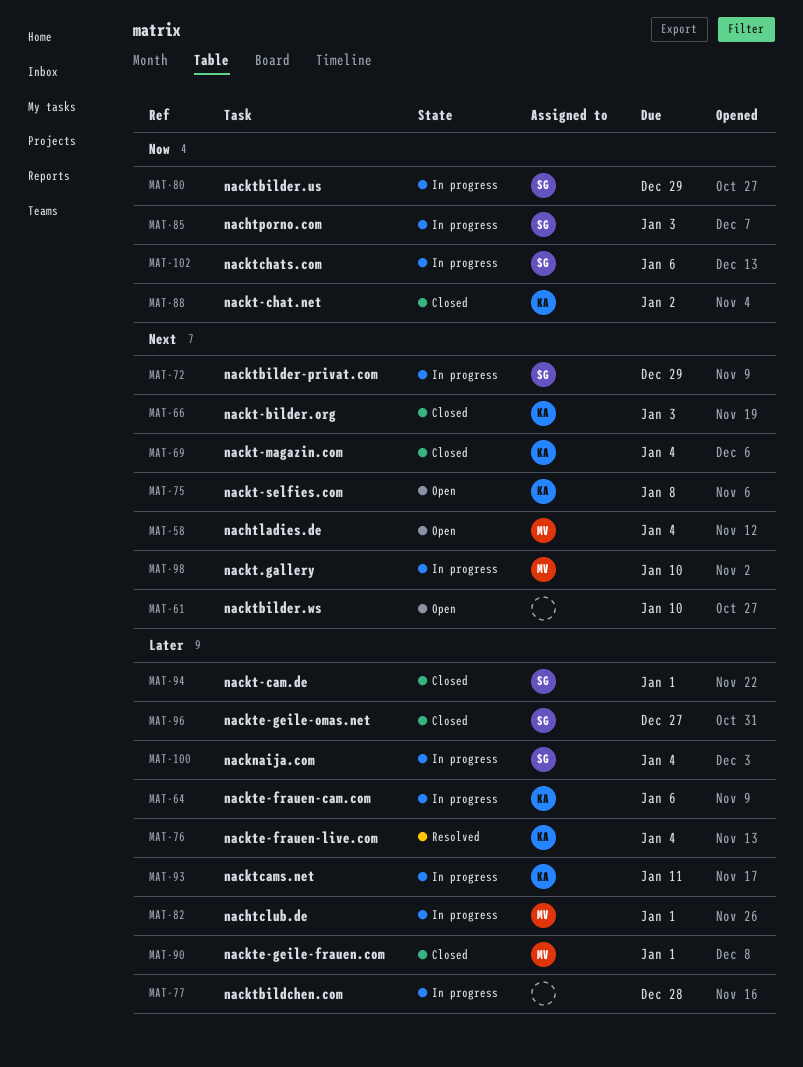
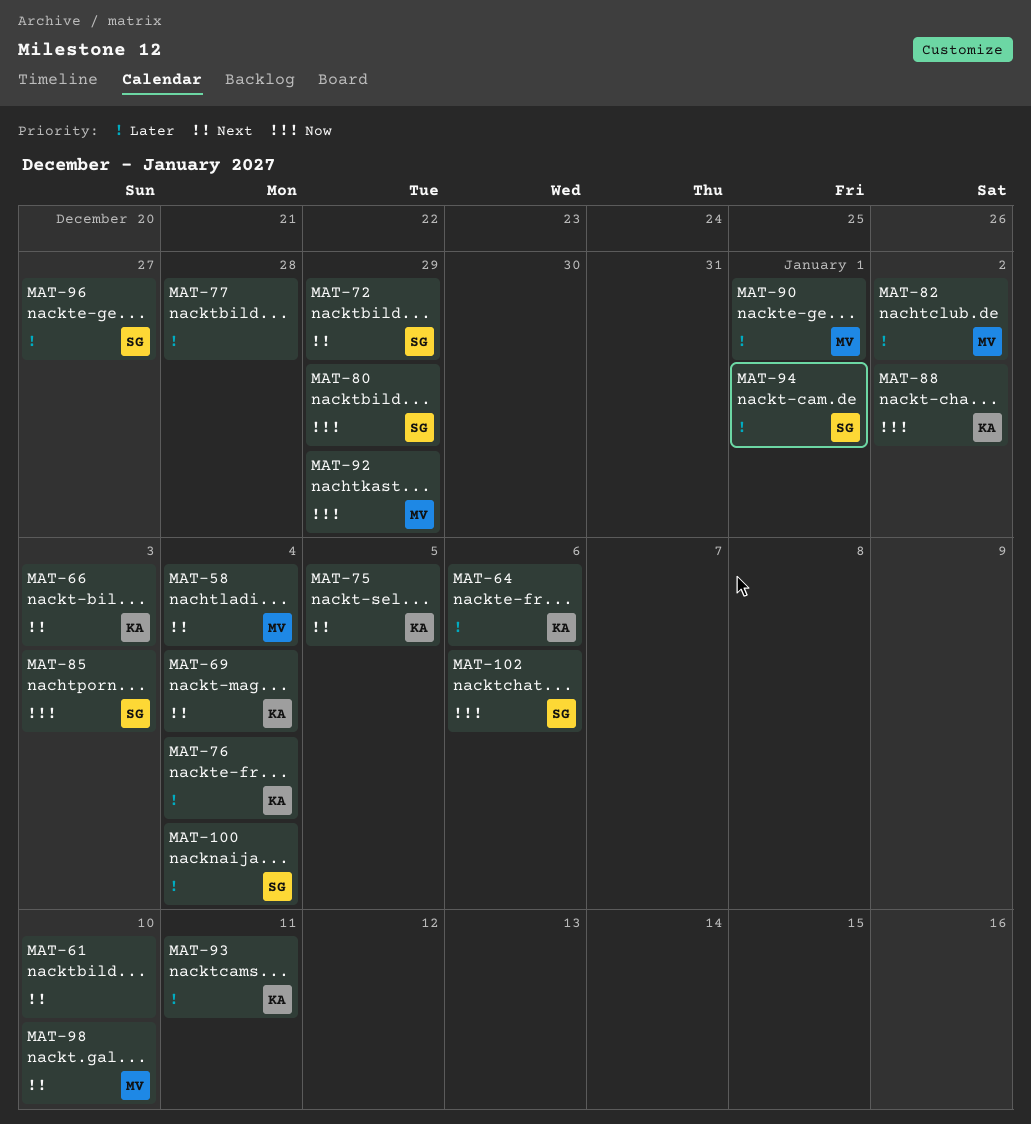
MAT-75, due: Jan 8 -> Jan 5
MAT-82, due: Jan 1 -> Jan 2
MAT-92: none -> present

